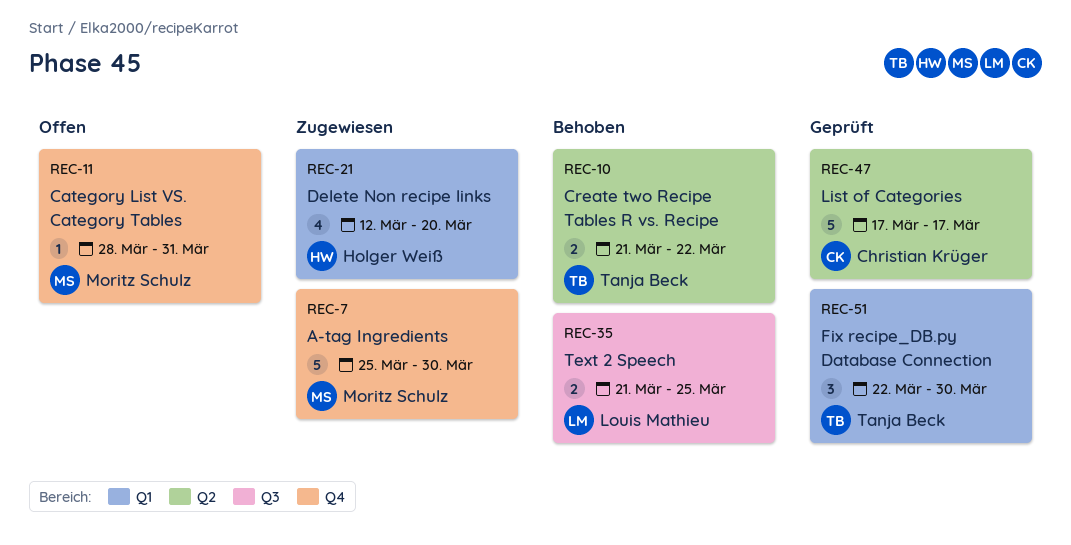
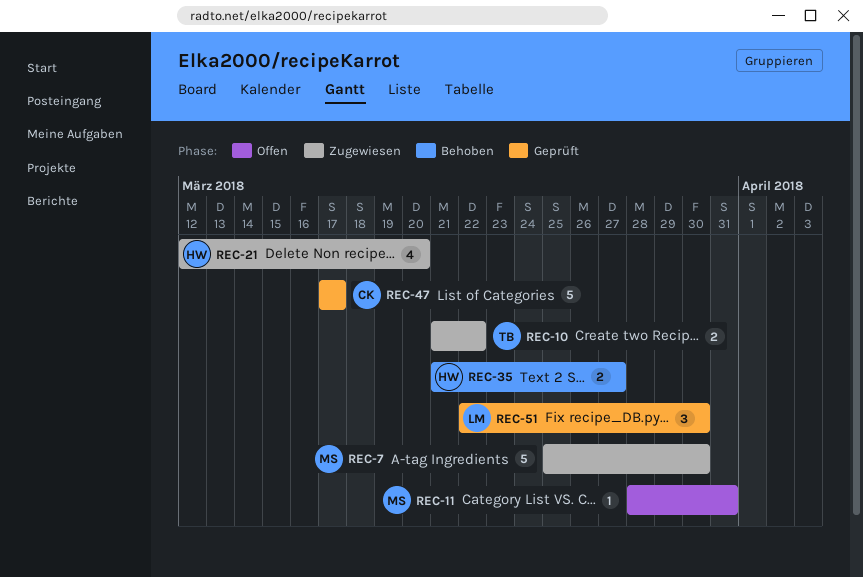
REC-10, status: Behoben -> Zugewiesen
REC-35, owner: Louis Mathieu -> Holger Weiß
REC-35, due: Mar 25 -> Mar 27
REC-51, owner: Tanja Beck -> Louis Mathieu

